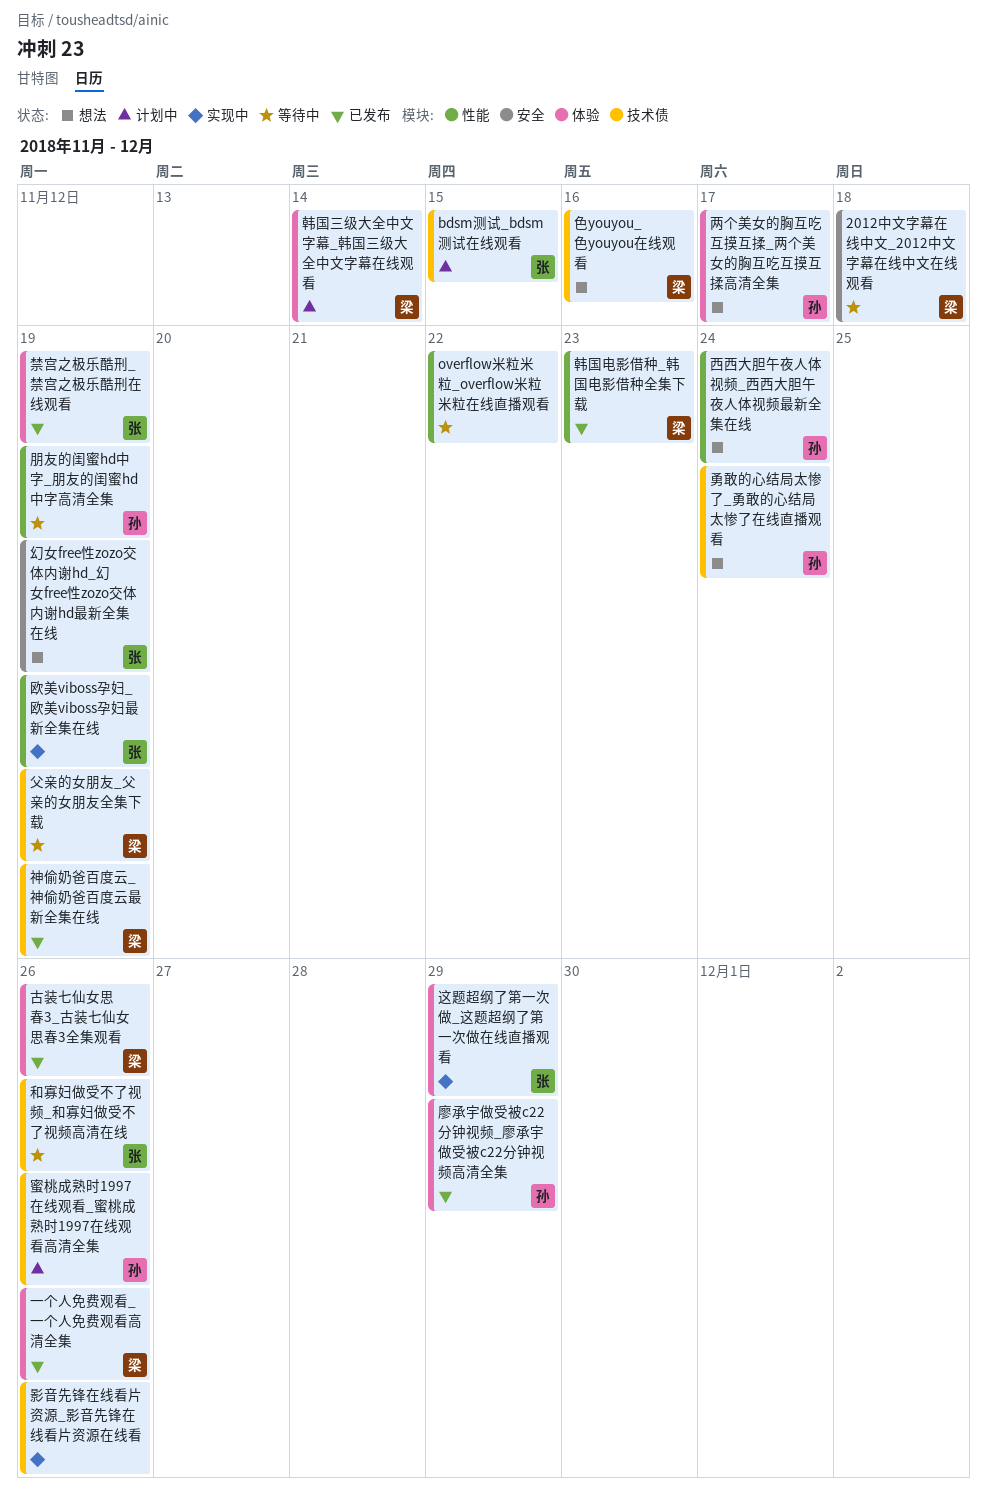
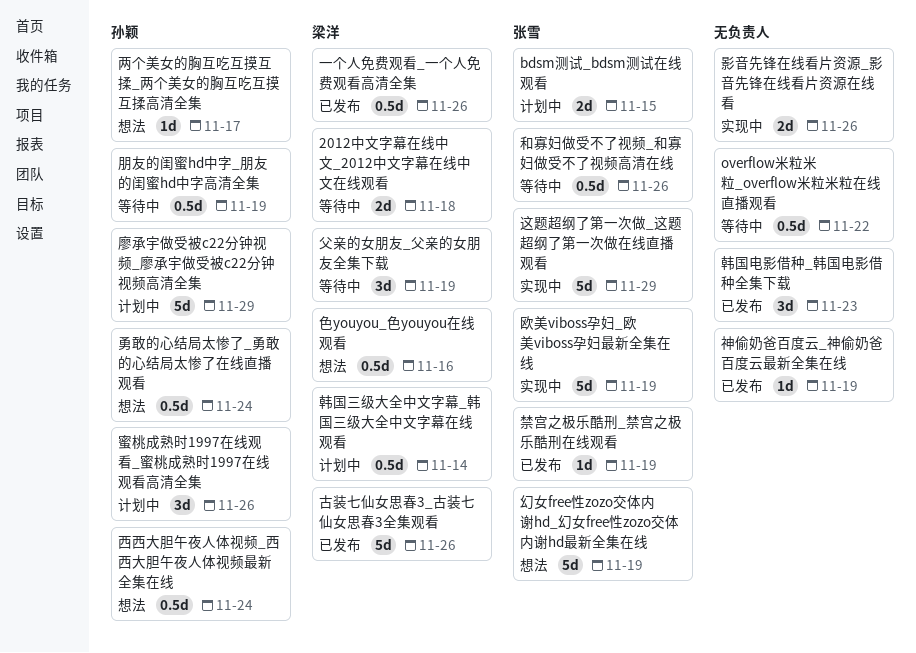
廖承宇做受被c22分钟视频_廖承宇做受被c22分钟视频高清全集, status: 已发布 -> 计划中
神偷奶爸百度云_神偷奶爸百度云最新全集在线, owner: 梁洋 -> none
韩国电影借种_韩国电影借种全集下载, owner: 梁洋 -> none

